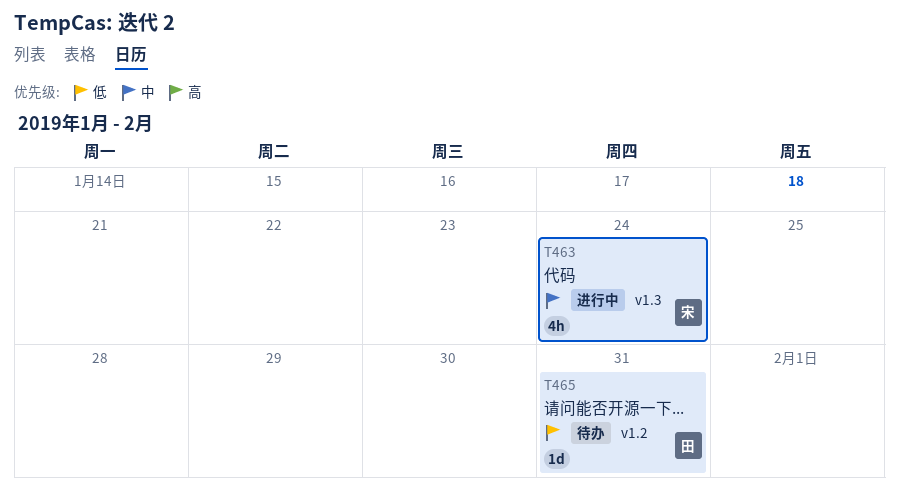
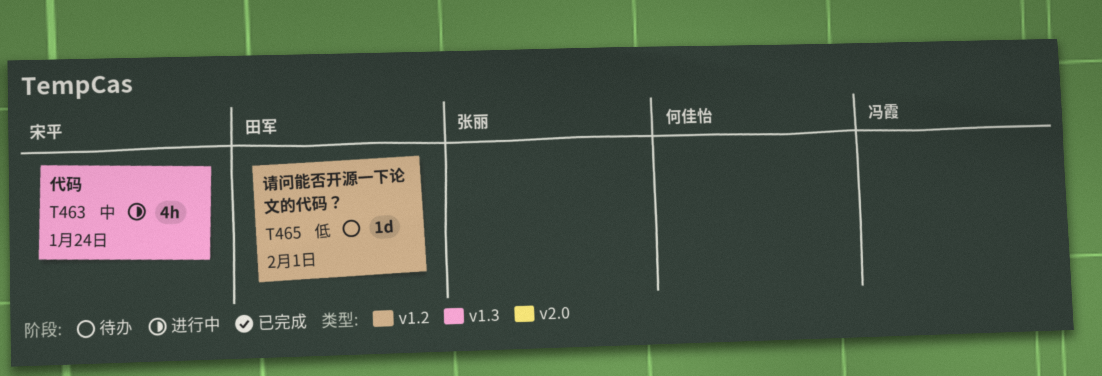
T465, due: Jan 31 -> Feb 1

